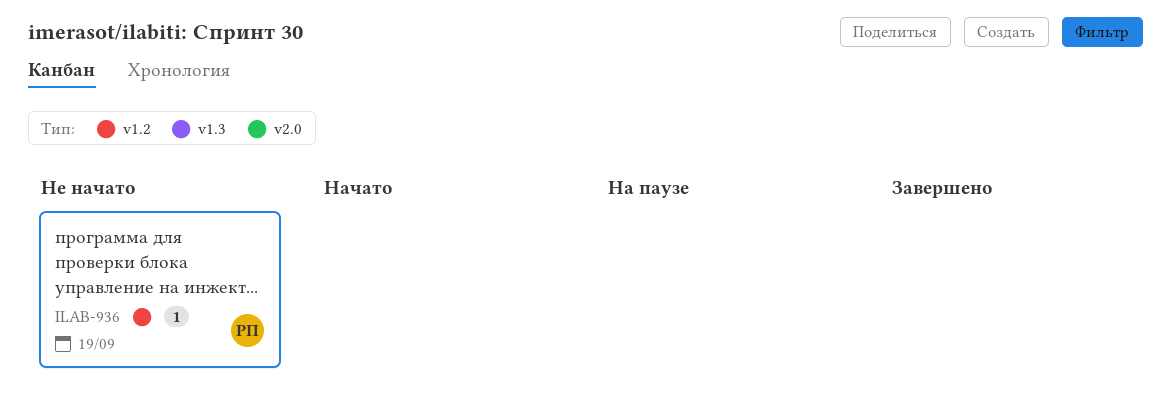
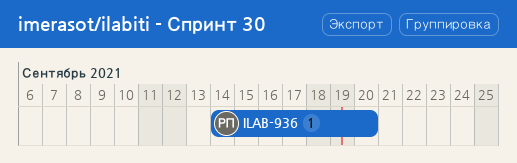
ILAB-936, due: Sep 19 -> Sep 20

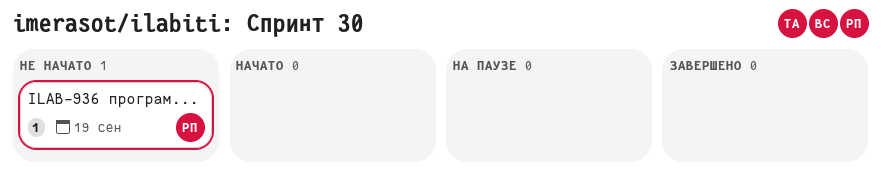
ILAB-936, due: Sep 20 -> Sep 19

